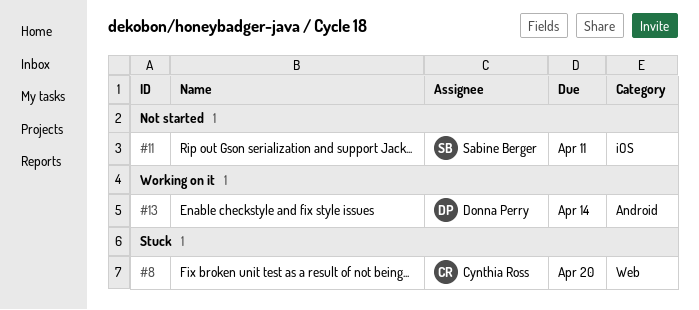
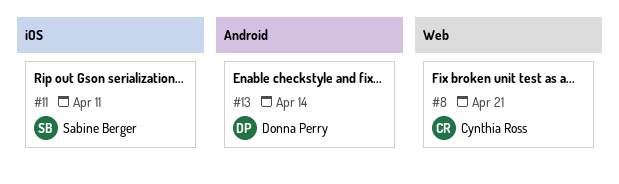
#8, due: Apr 20 -> Apr 21

